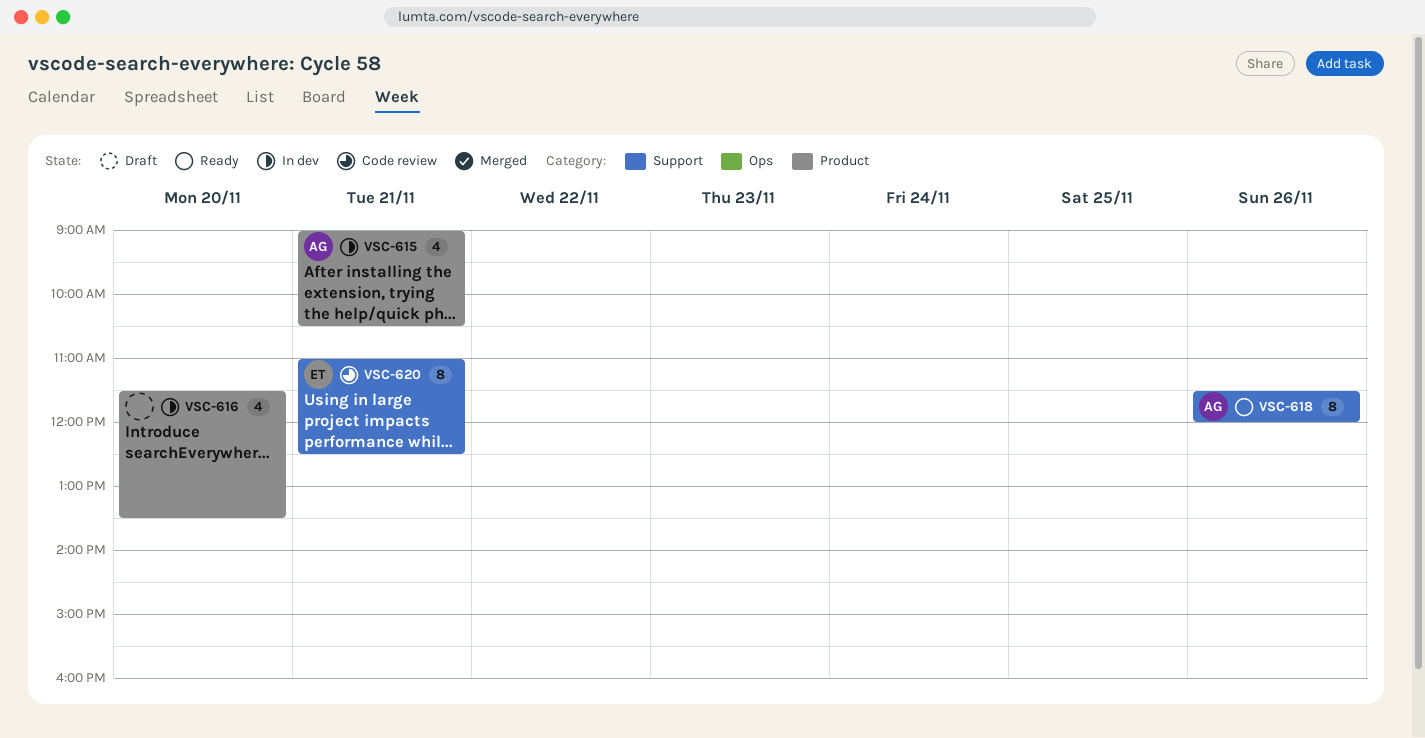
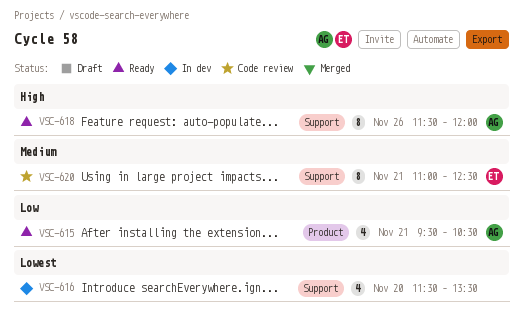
VSC-615, status: In dev -> Ready
VSC-615, begins: 09:00 -> 09:30
VSC-616, label: Product -> Support

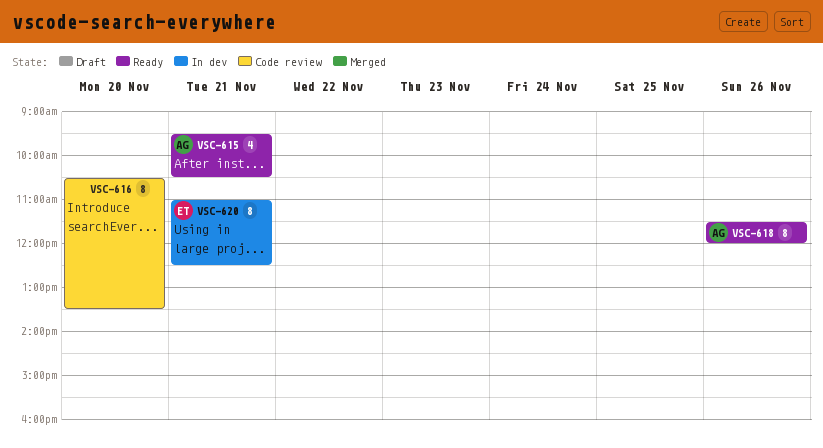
VSC-616, status: In dev -> Code review
VSC-616, estimate: 4 -> 8
VSC-616, begins: 11:30 -> 10:30
VSC-620, status: Code review -> In dev

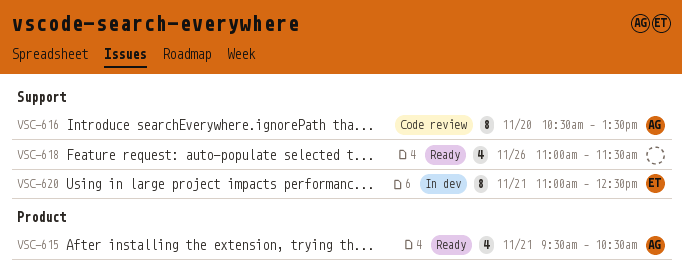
VSC-616, owner: none -> AG
VSC-618, owner: AG -> none
VSC-618, estimate: 8 -> 4
VSC-618, begins: 11:30 -> 11:00
VSC-618, ends: 12:00 -> 11:30

